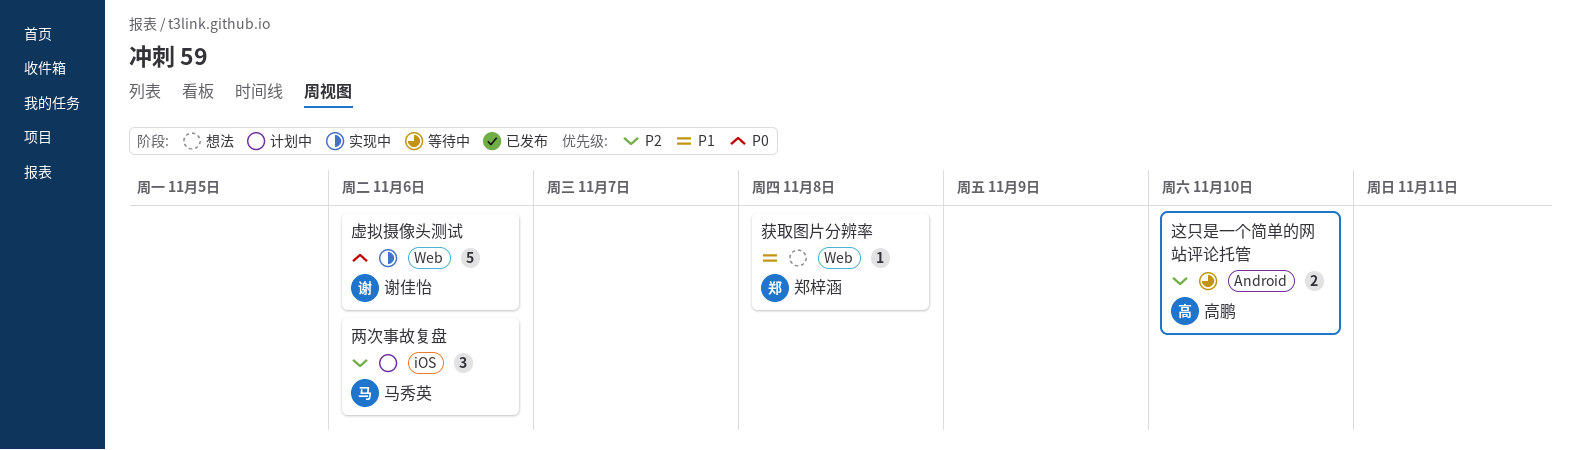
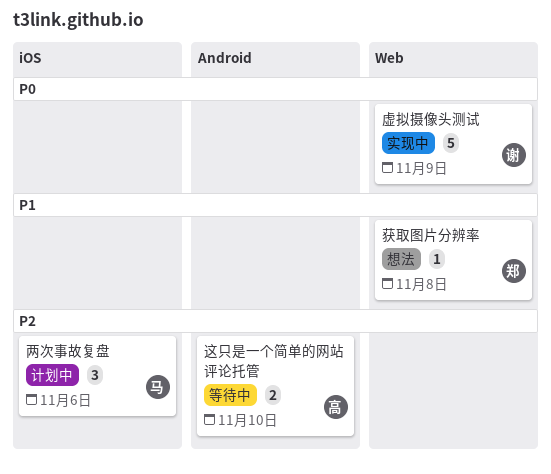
虚拟摄像头测试, due: Nov 6 -> Nov 9

